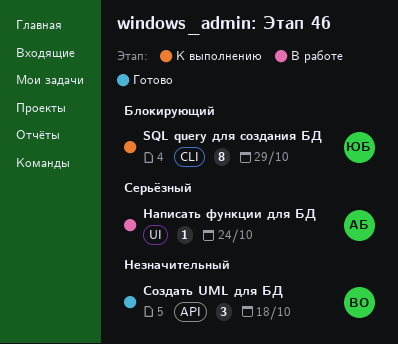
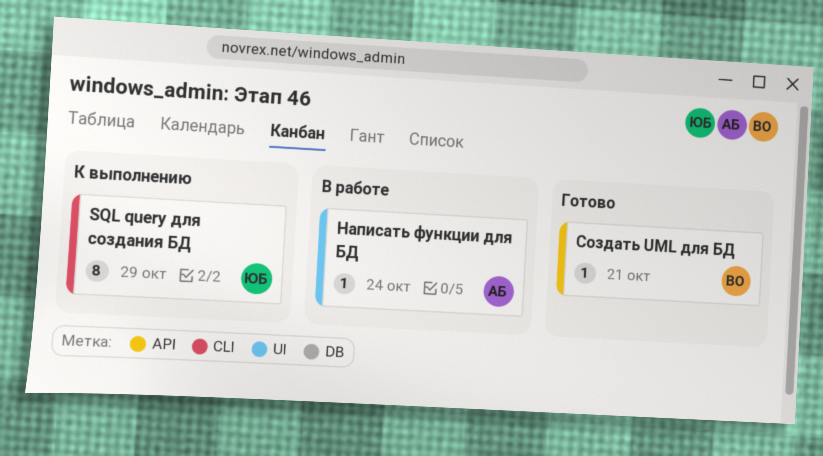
Создать UML для БД, estimate: 3 -> 1
Создать UML для БД, due: Oct 18 -> Oct 21

